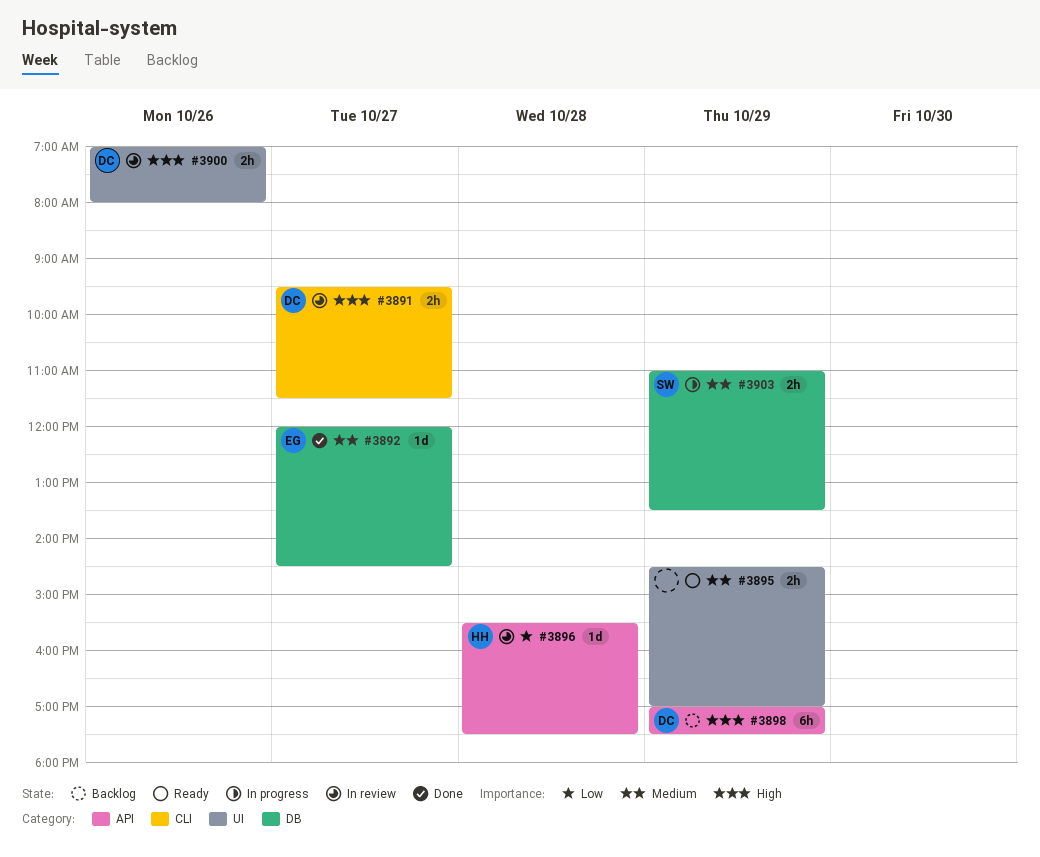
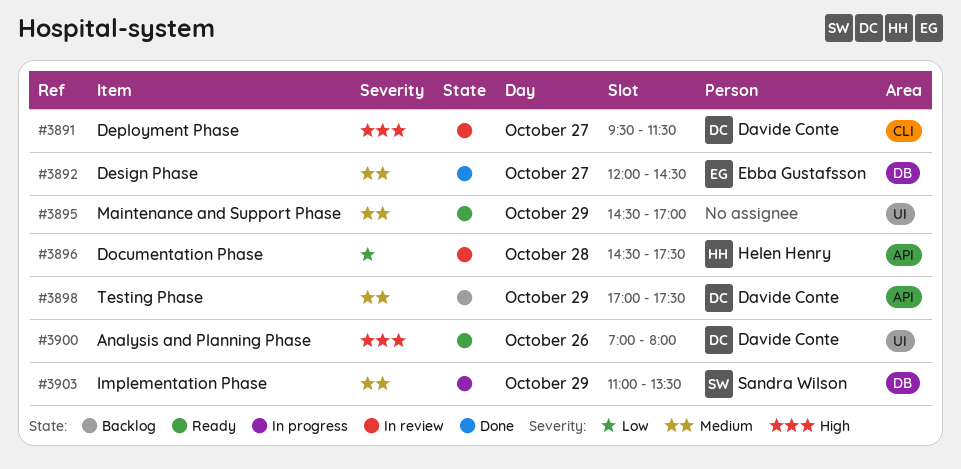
#3896, begins: 15:30 -> 14:30
#3898, priority: High -> Medium
#3900, status: In review -> Ready

